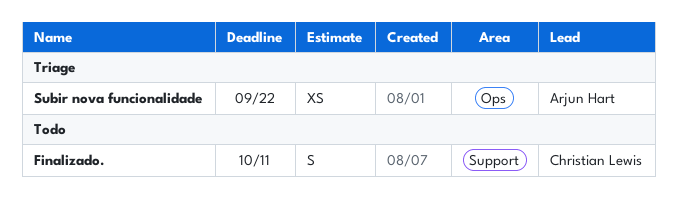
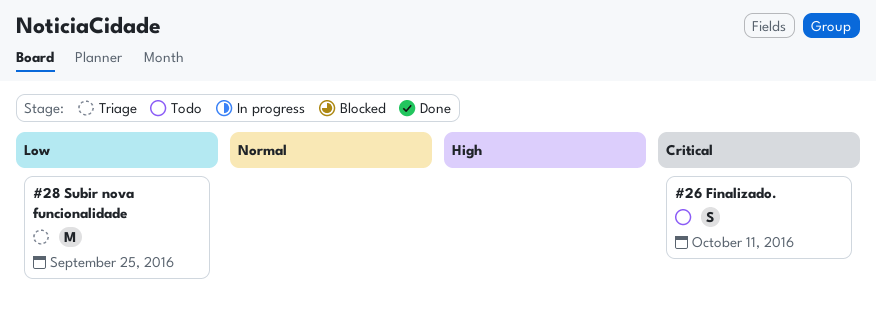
Subir nova funcionalidade, estimate: XS -> M
Subir nova funcionalidade, due: Sep 22 -> Sep 25

